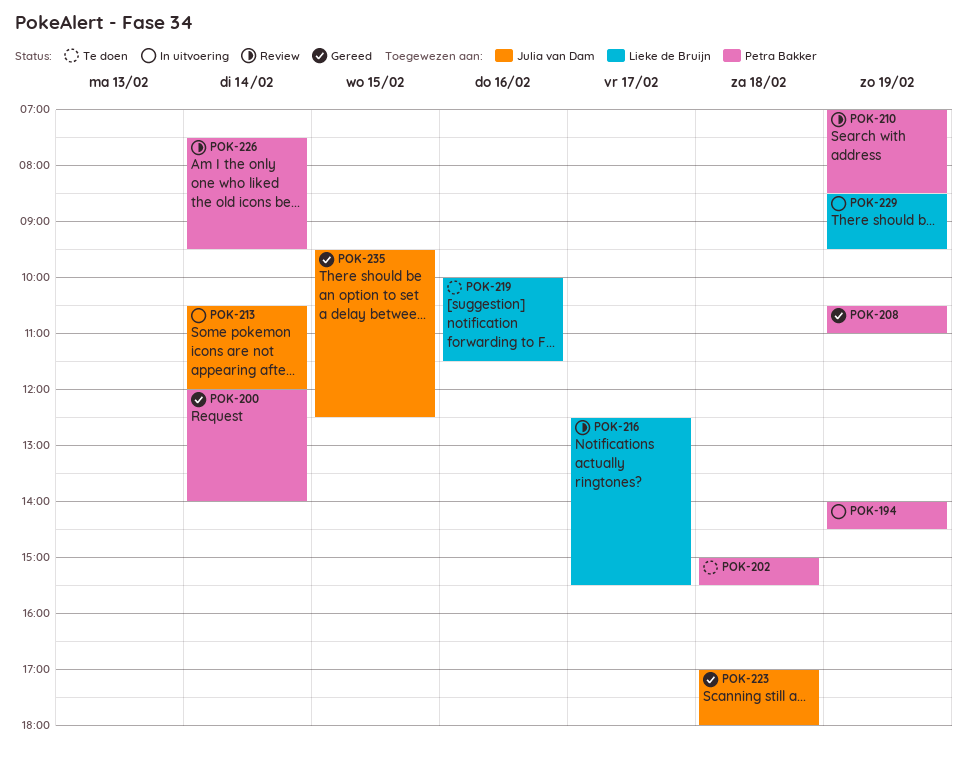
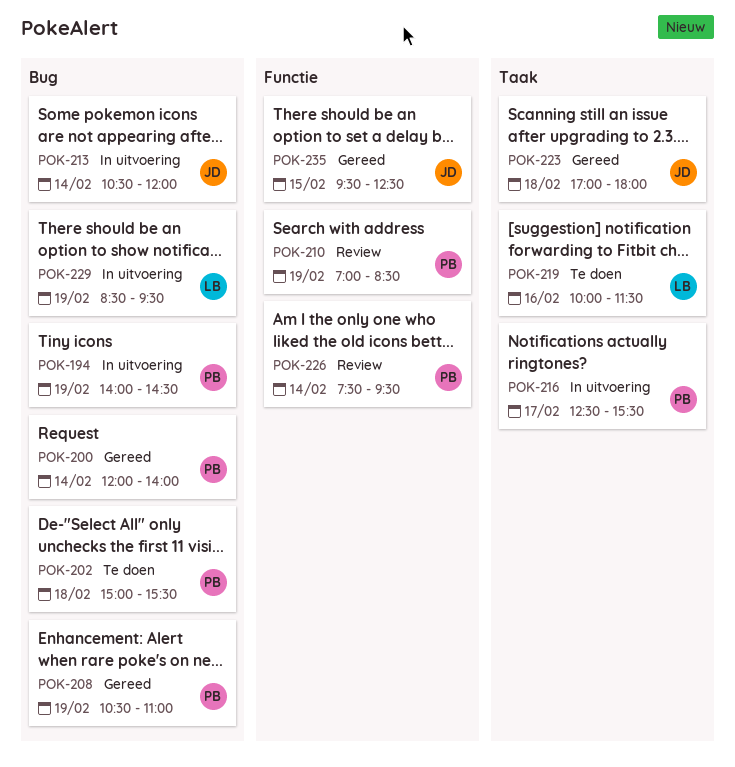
POK-216, status: Review -> In uitvoering
POK-216, owner: Lieke de Bruijn -> Petra Bakker

